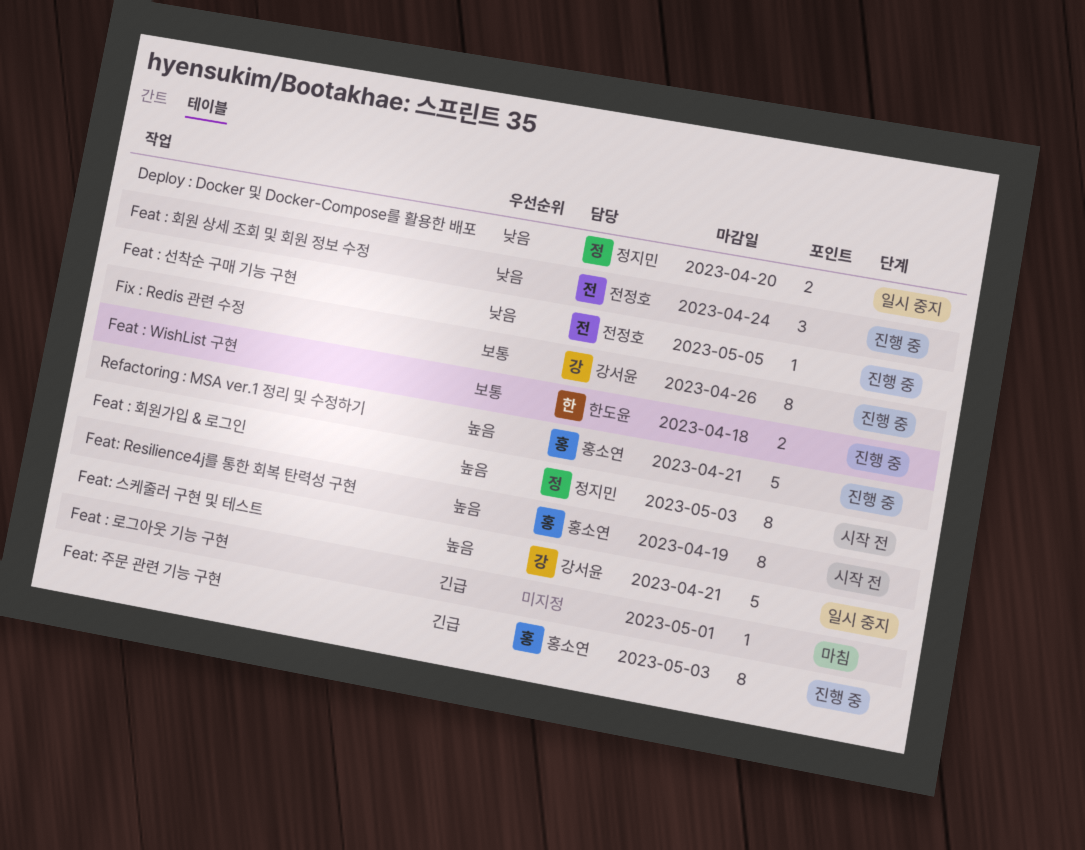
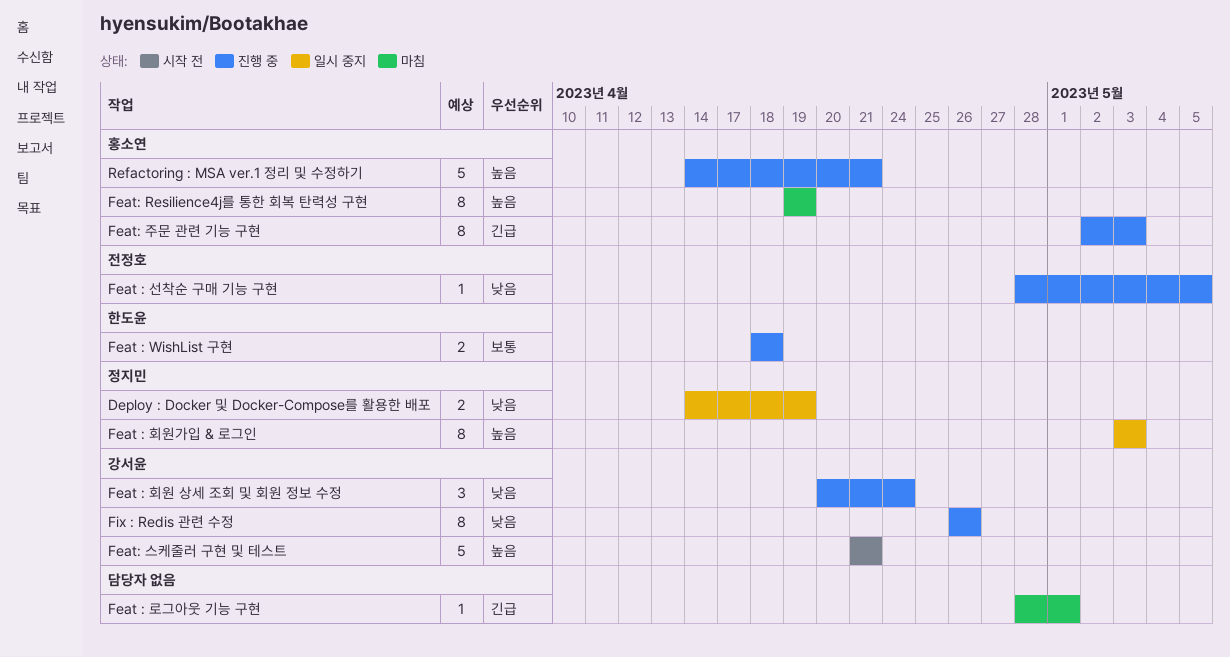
Deploy : Docker 및 Docker-Compose를 활용한 배포, due: Apr 20 -> Apr 19
Feat : 회원 상세 조회 및 회원 정보 수정, owner: 전정호 -> 강서윤
Feat : 회원가입 & 로그인, status: 시작 전 -> 일시 중지
Feat: Resilience4j를 통한 회복 탄력성 구현, status: 시작 전 -> 마침
Feat: 스케줄러 구현 및 테스트, status: 일시 중지 -> 시작 전
Fix : Redis 관련 수정, priority: 보통 -> 낮음

